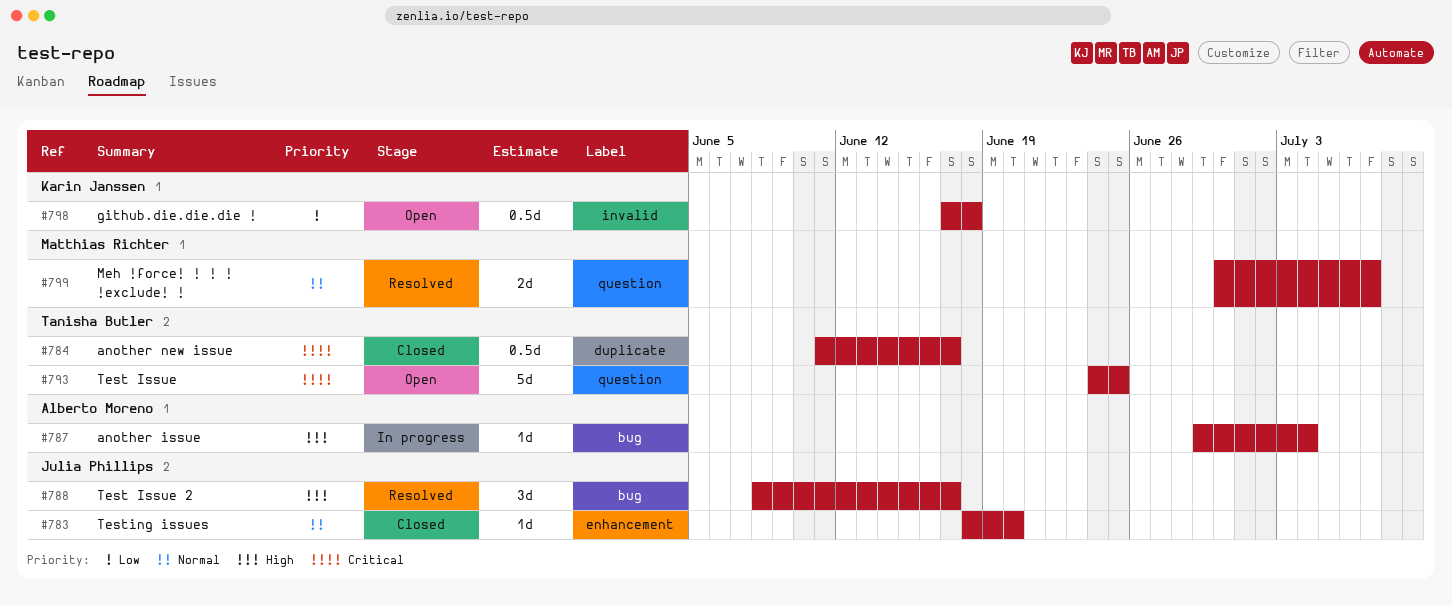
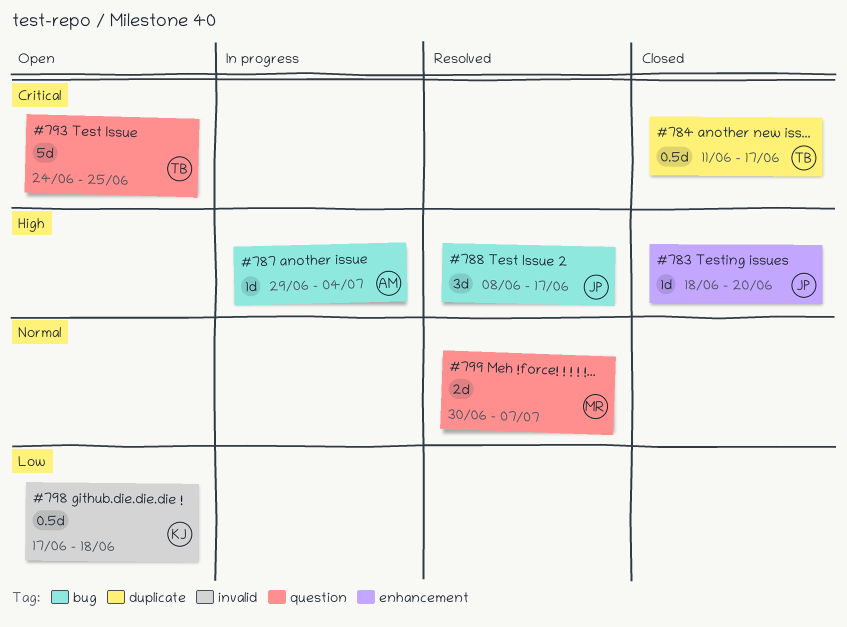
#783, priority: Normal -> High

